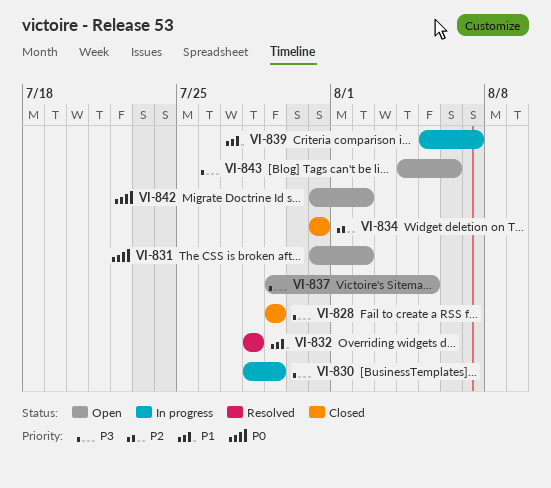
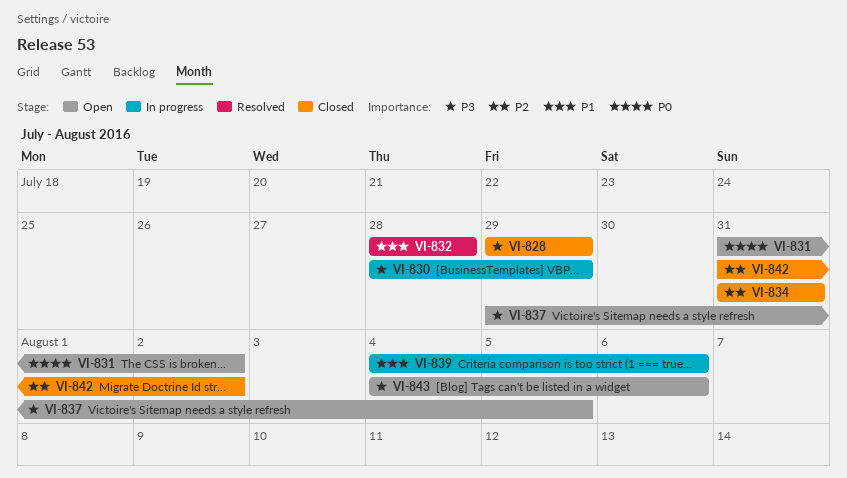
VI-839, start: Aug 5 -> Aug 4
VI-839, due: Aug 7 -> Aug 6
VI-842, status: Open -> Closed
VI-842, priority: P0 -> P2

